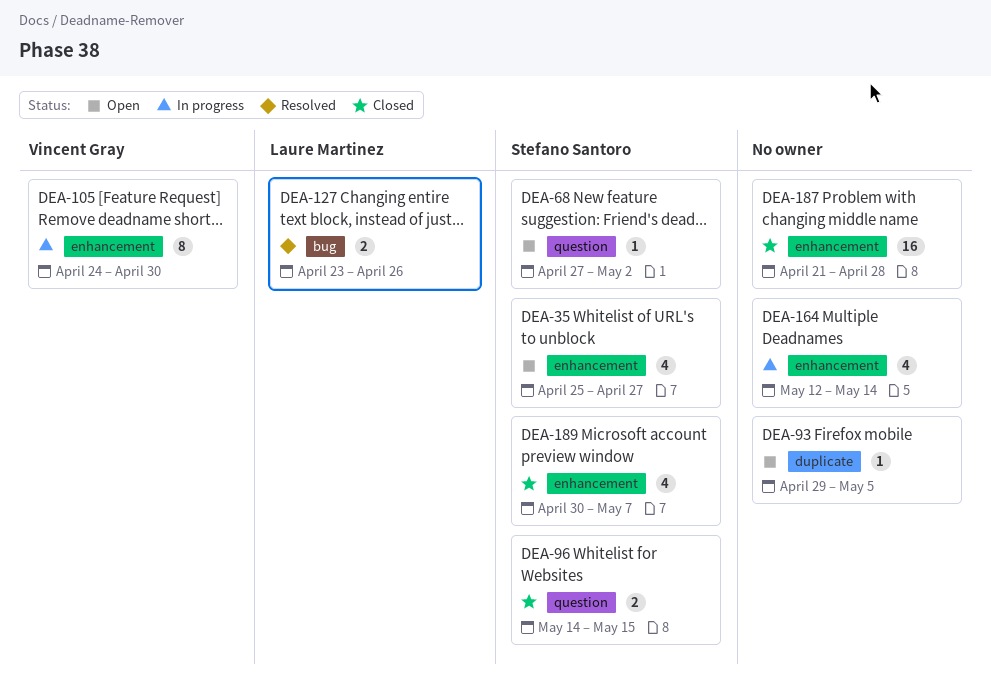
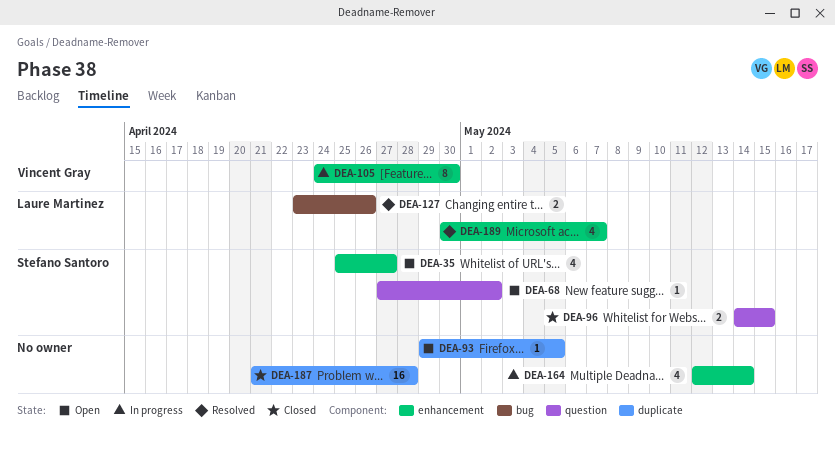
DEA-187, label: enhancement -> duplicate
DEA-189, status: Closed -> Resolved
DEA-189, owner: Stefano Santoro -> Laure Martinez

